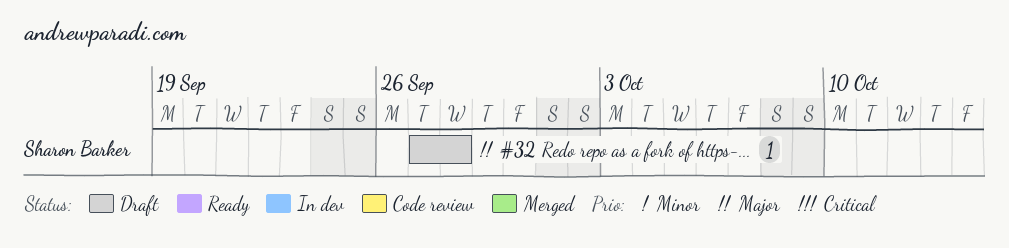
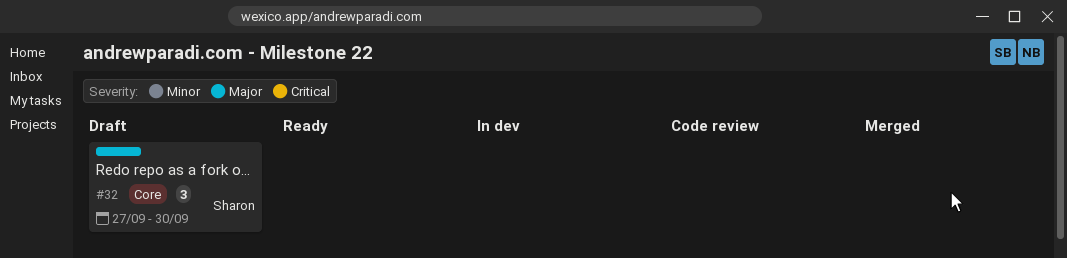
#32, estimate: 1 -> 3
#32, due: Sep 28 -> Sep 30

